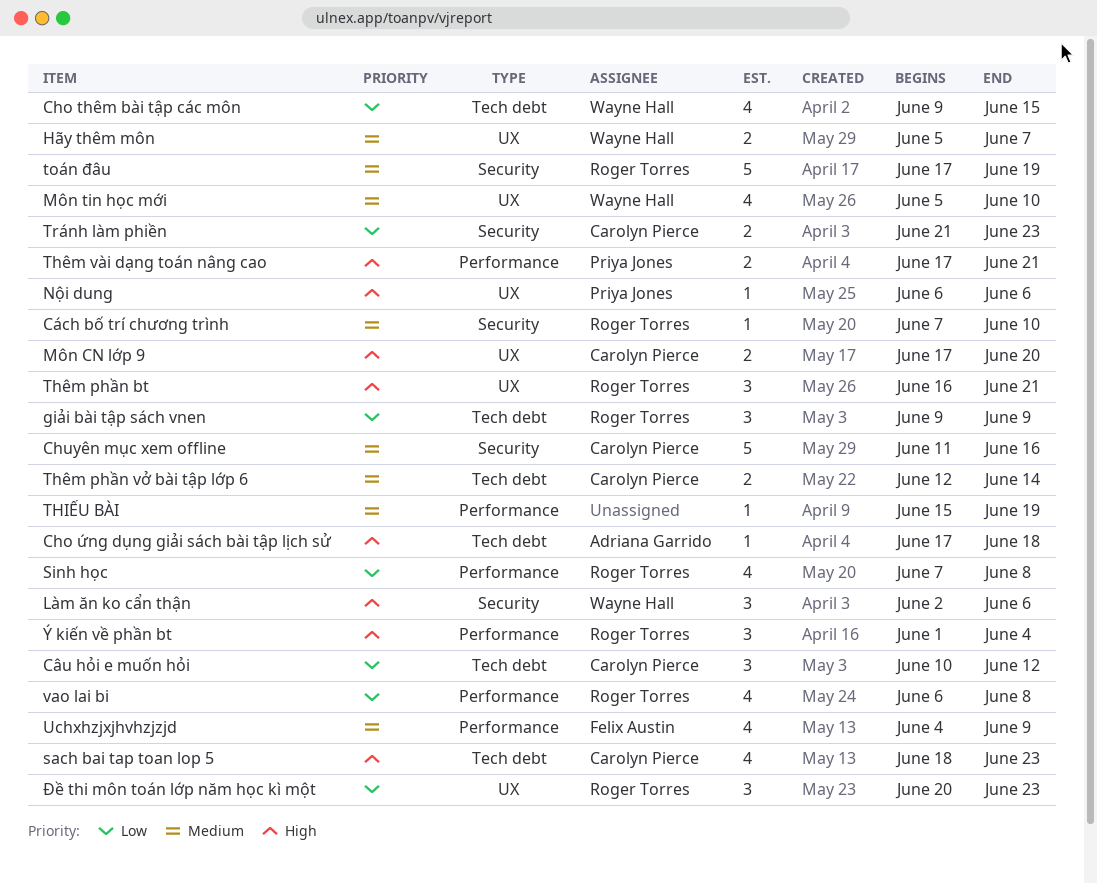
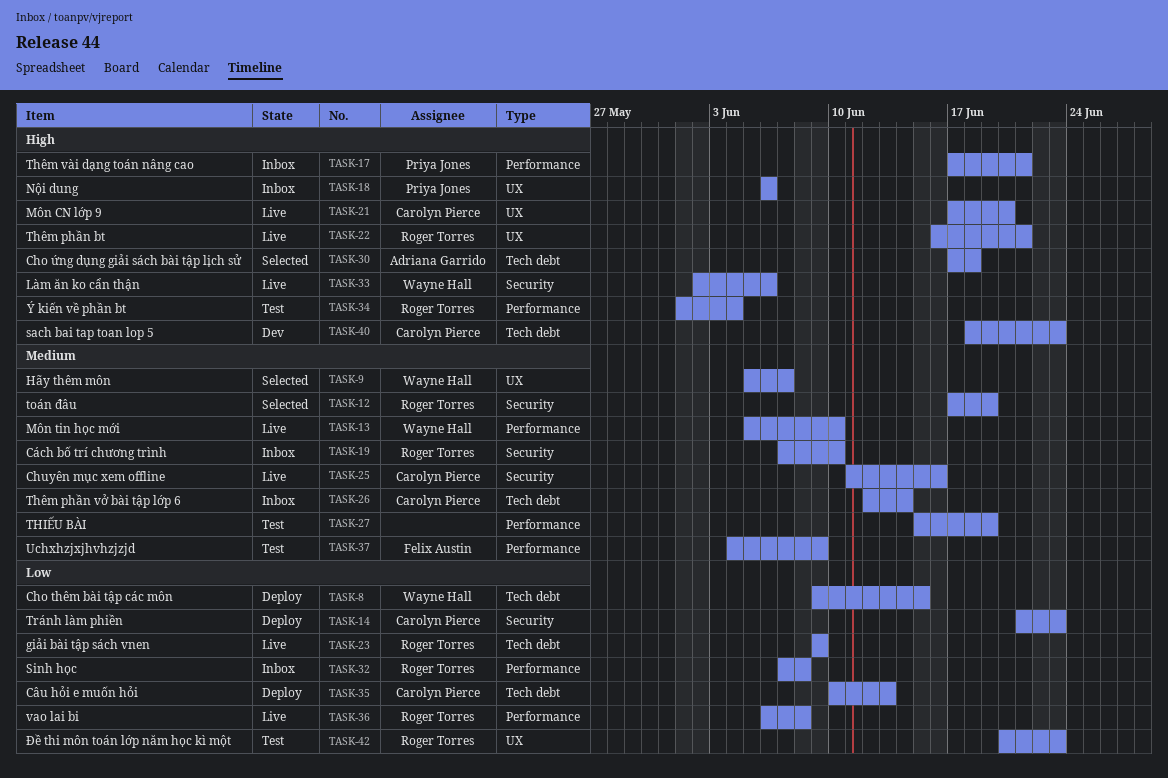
Câu hỏi e muốn hỏi, due: Jun 12 -> Jun 13
Môn tin học mới, label: UX -> Performance

